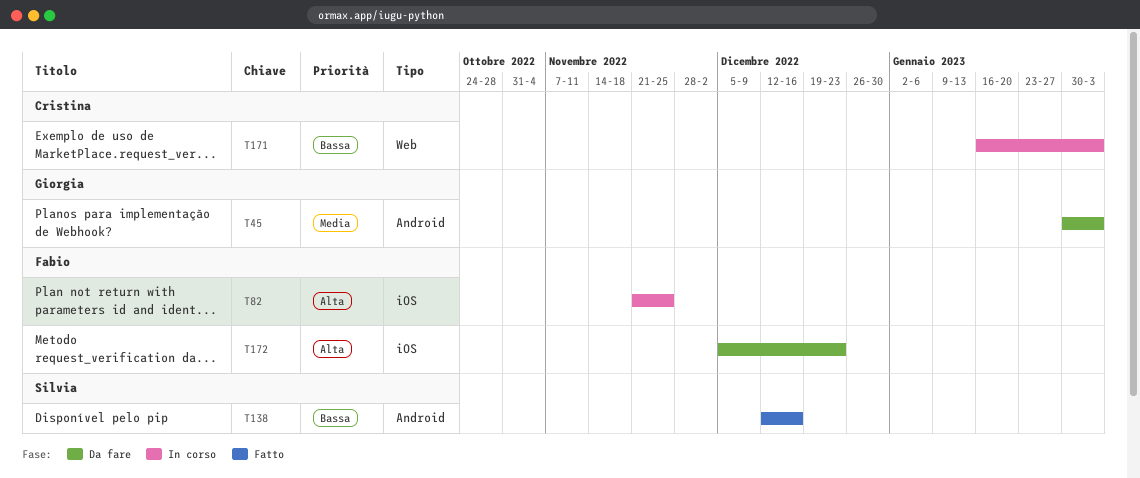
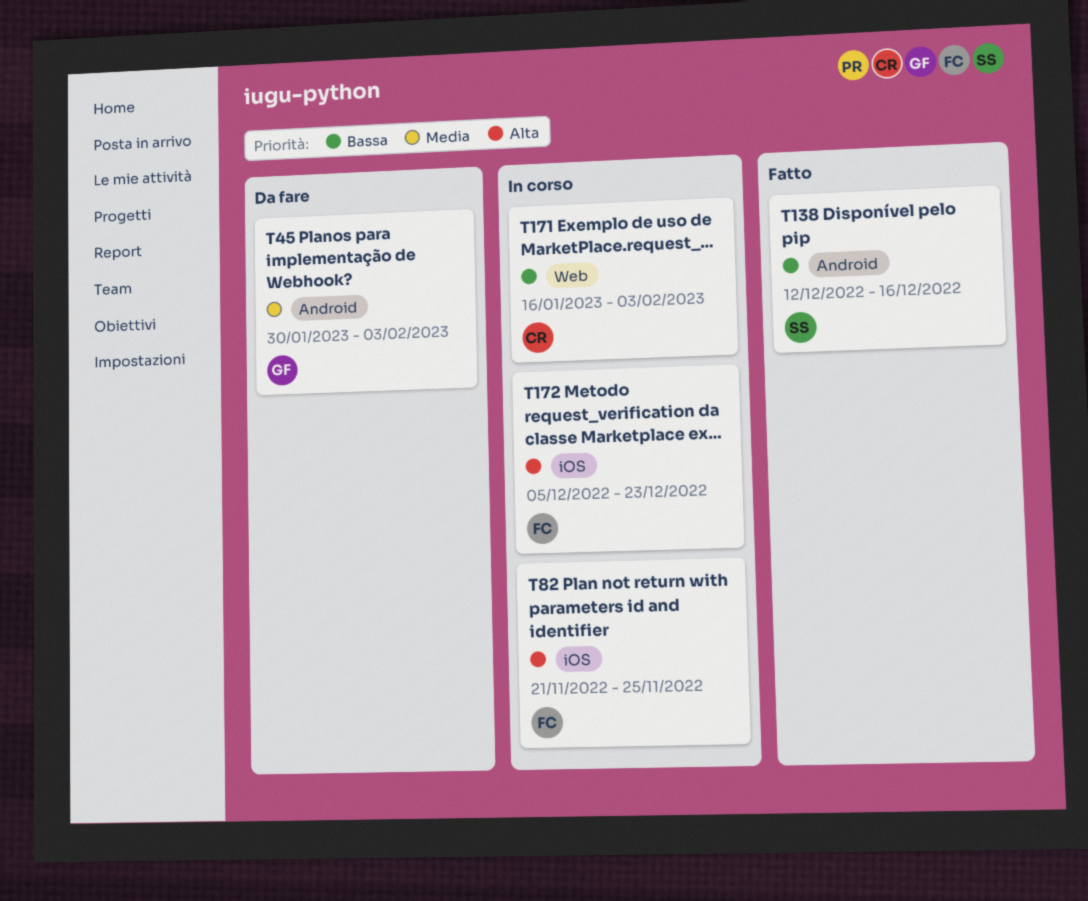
T172, status: Da fare -> In corso

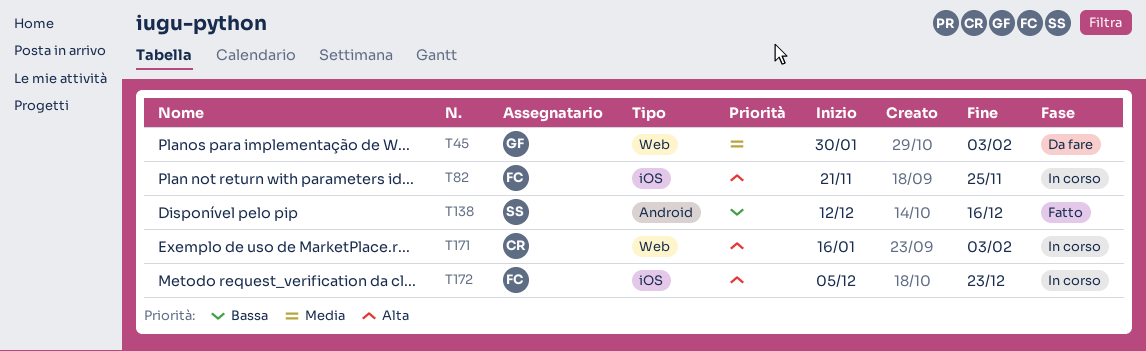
T45, label: Android -> Web
T171, priority: Bassa -> Alta

